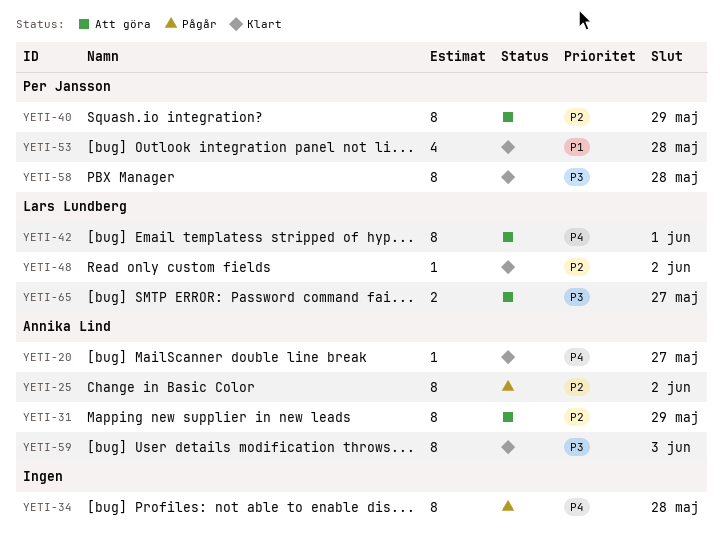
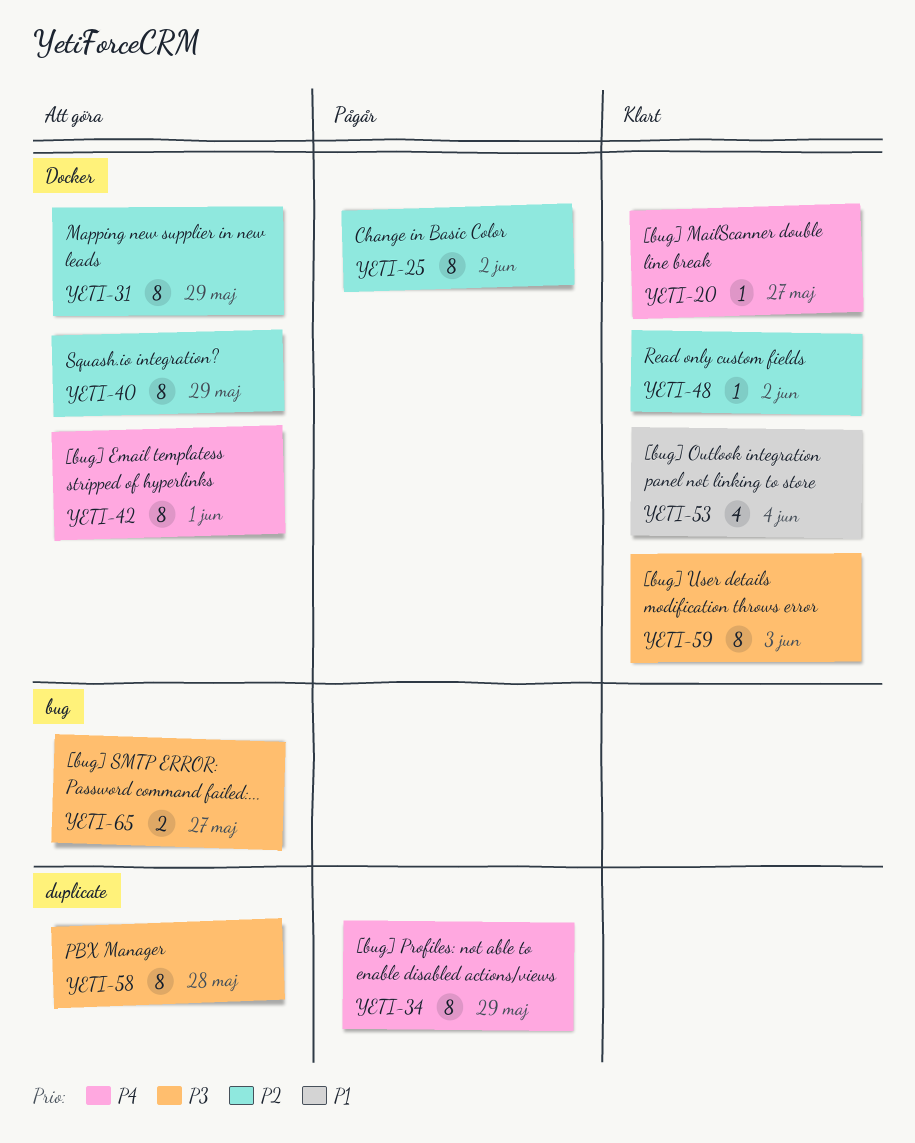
YETI-34, due: May 28 -> May 29
YETI-53, due: May 28 -> Jun 4
YETI-58, status: Klart -> Att göra

